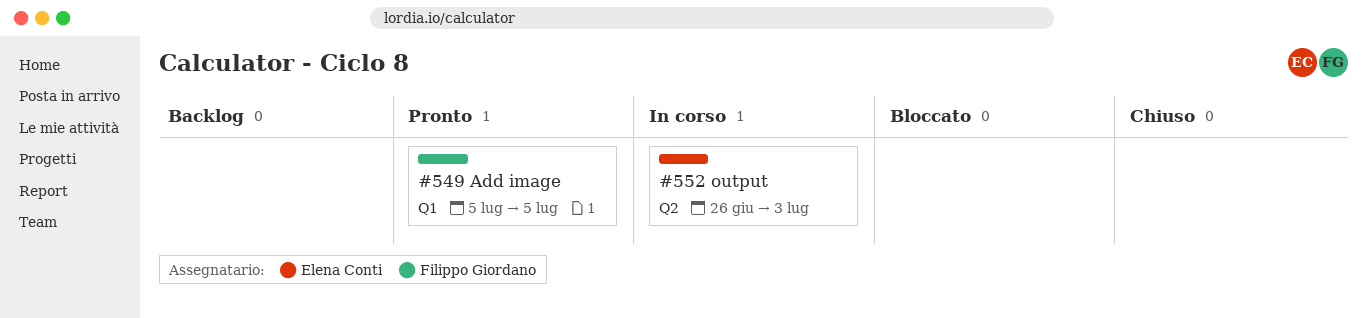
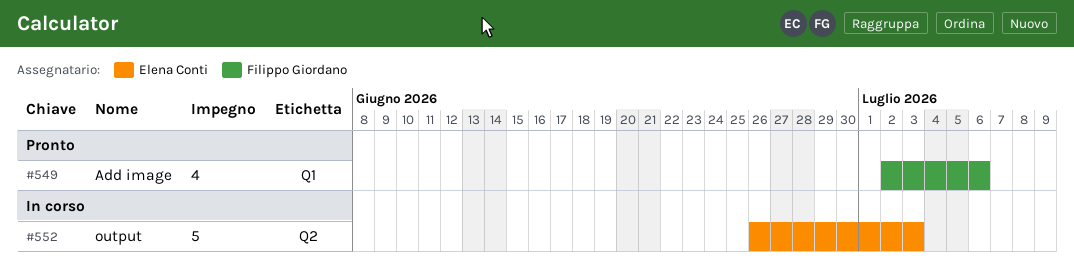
#549, start: Jul 5 -> Jul 2
#549, due: Jul 5 -> Jul 6

